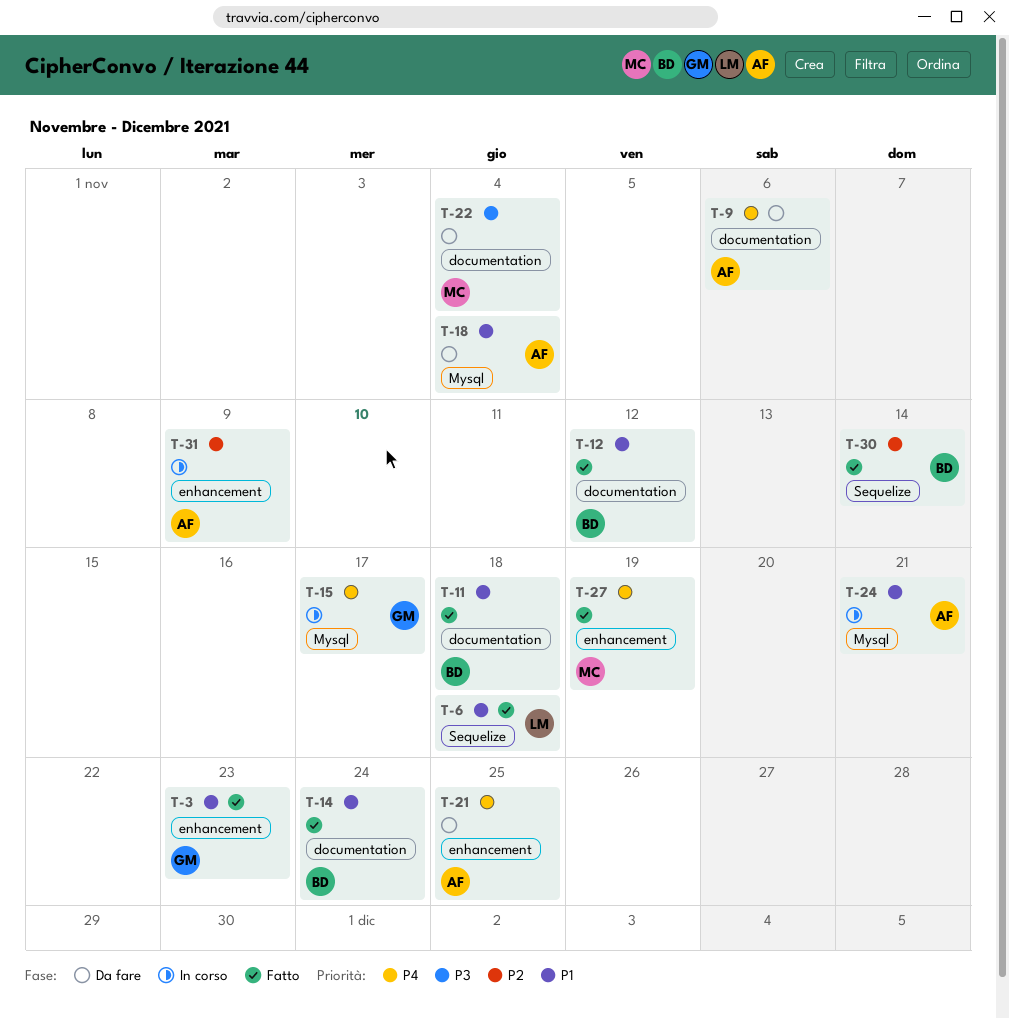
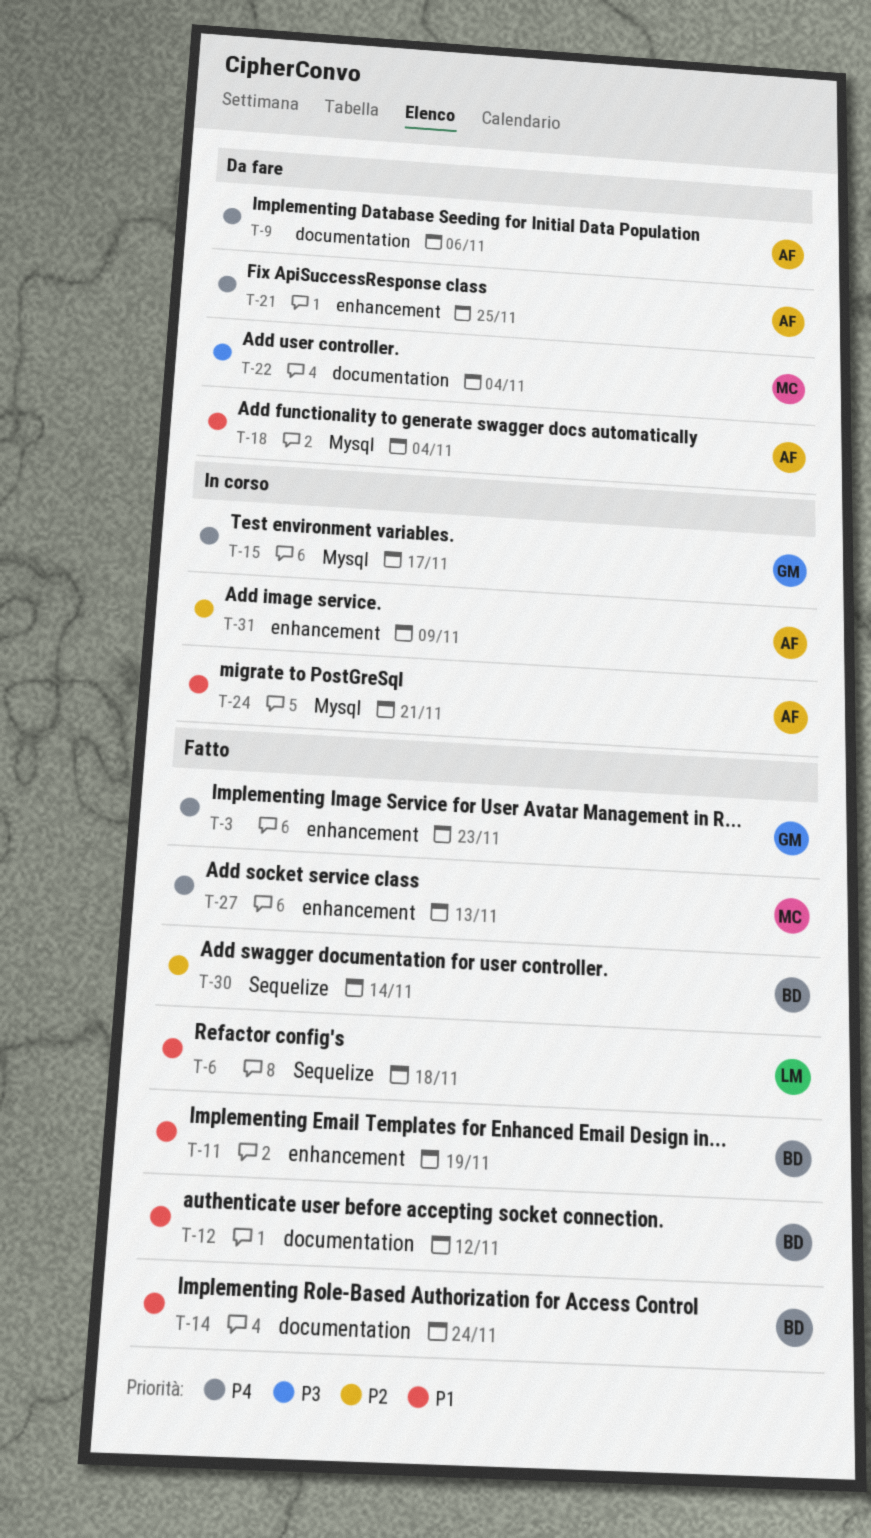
T-3, priority: P1 -> P4
T-11, label: documentation -> enhancement
T-11, due: Nov 18 -> Nov 19
T-27, due: Nov 19 -> Nov 13

